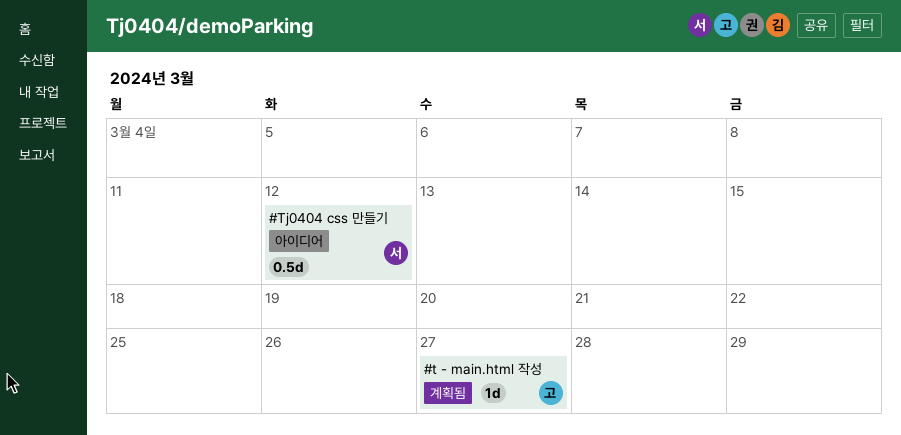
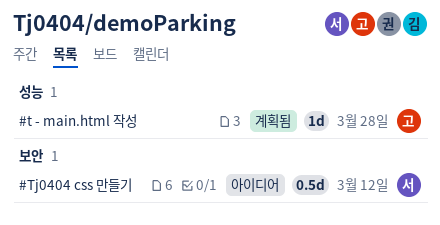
#t - main.html 작성, due: Mar 27 -> Mar 28

